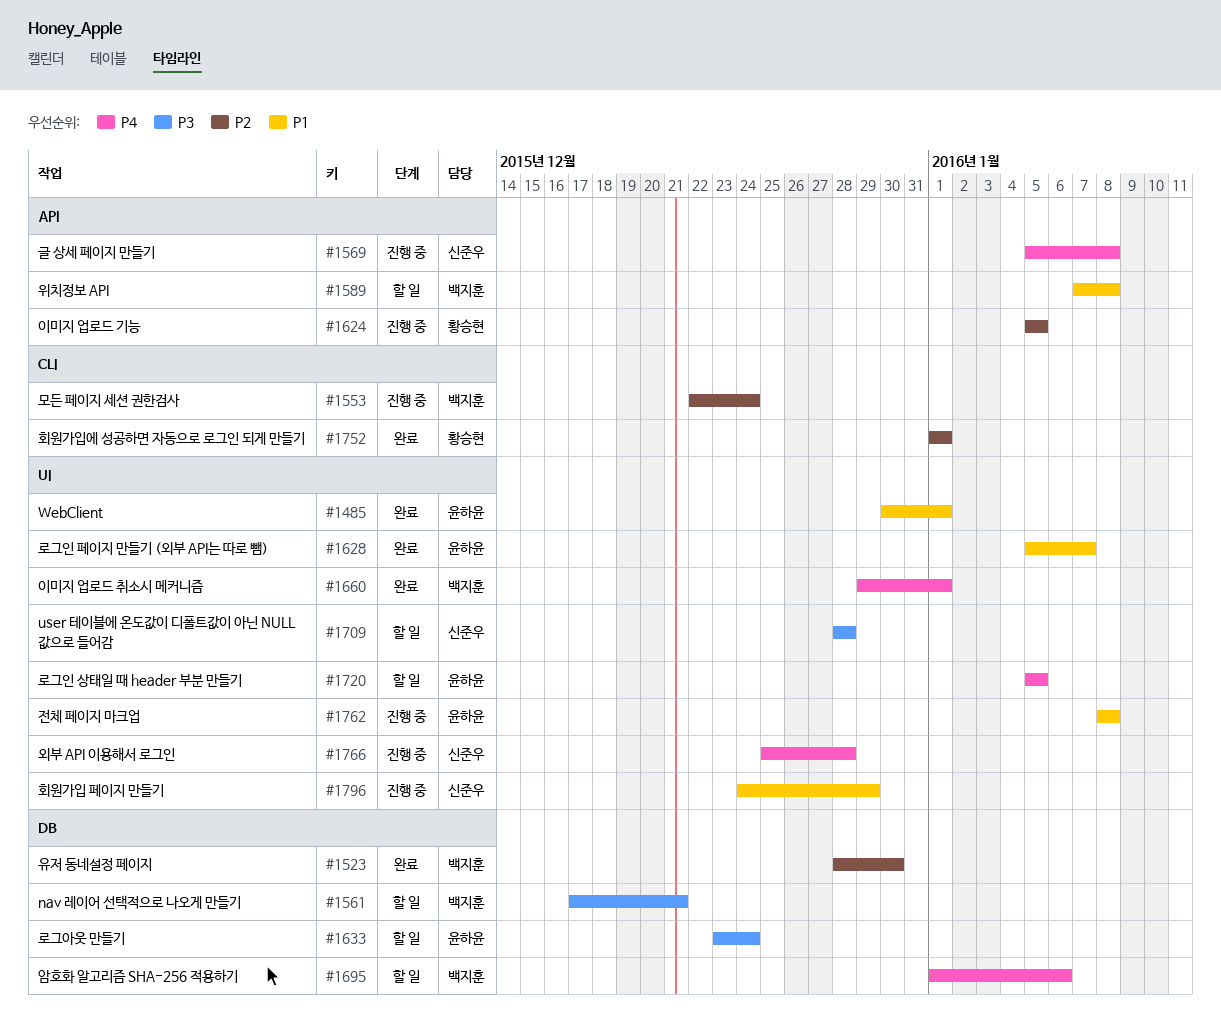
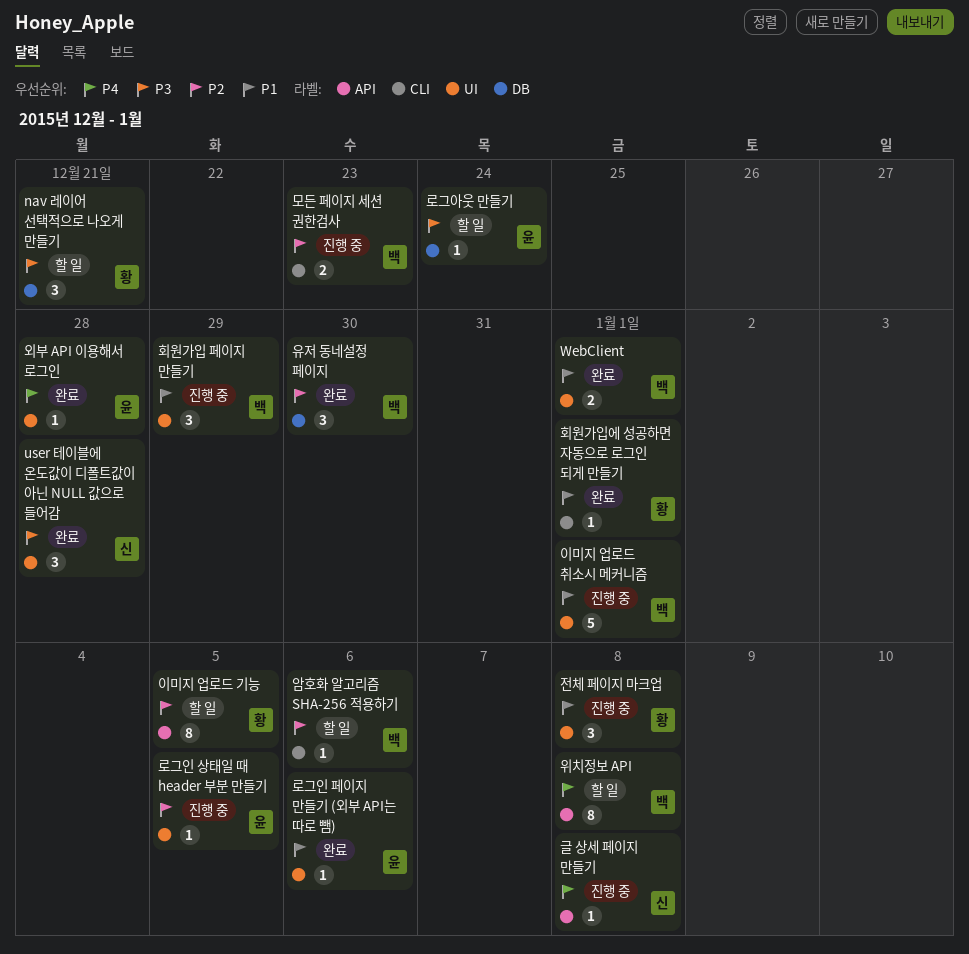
nav 레이어 선택적으로 나오게 만들기, owner: 백지훈 -> 황승현
user 테이블에 온도값이 디폴트값이 아닌 NULL 값으로 들어감, status: 할 일 -> 완료
WebClient, owner: 윤하윤 -> 백지훈
로그인 상태일 때 header 부분 만들기, status: 할 일 -> 진행 중
로그인 상태일 때 header 부분 만들기, priority: P4 -> P2
로그인 페이지 만들기 (외부 API는 따로 뺌), due: Jan 7 -> Jan 6
모든 페이지 세션 권한검사, due: Dec 24 -> Dec 23
암호화 알고리즘 SHA-256 적용하기, priority: P4 -> P2
암호화 알고리즘 SHA-256 적용하기, label: DB -> CLI
외부 API 이용해서 로그인, status: 진행 중 -> 완료
외부 API 이용해서 로그인, owner: 신준우 -> 윤하윤
위치정보 API, priority: P1 -> P4
이미지 업로드 기능, status: 진행 중 -> 할 일
이미지 업로드 취소시 메커니즘, status: 완료 -> 진행 중
이미지 업로드 취소시 메커니즘, priority: P4 -> P1
전체 페이지 마크업, owner: 윤하윤 -> 황승현
회원가입 페이지 만들기, owner: 신준우 -> 백지훈
회원가입에 성공하면 자동으로 로그인 되게 만들기, priority: P2 -> P1

